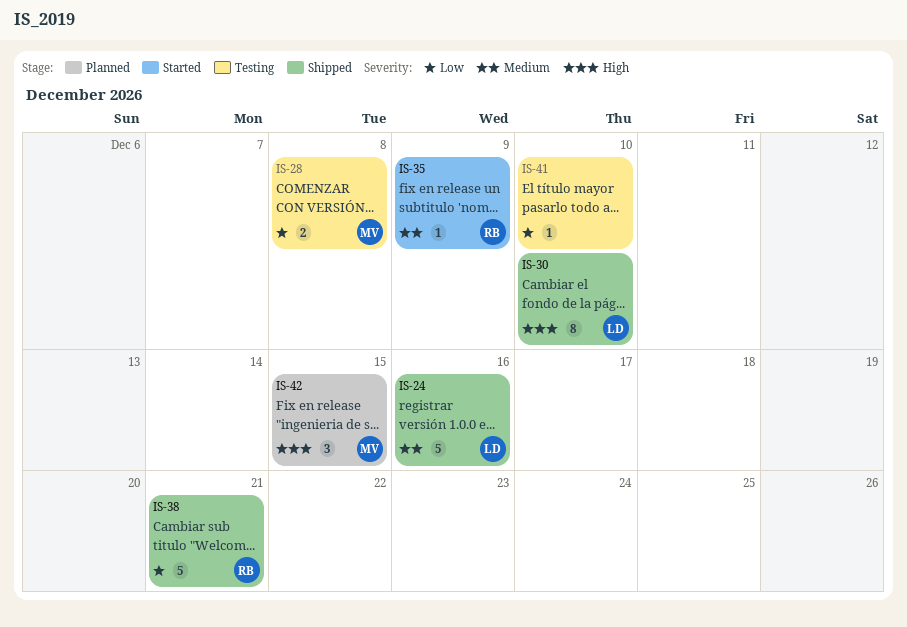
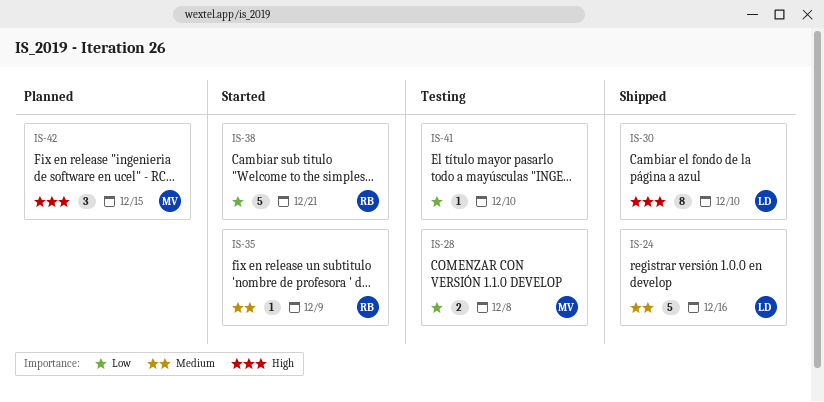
IS-38, status: Shipped -> Started

